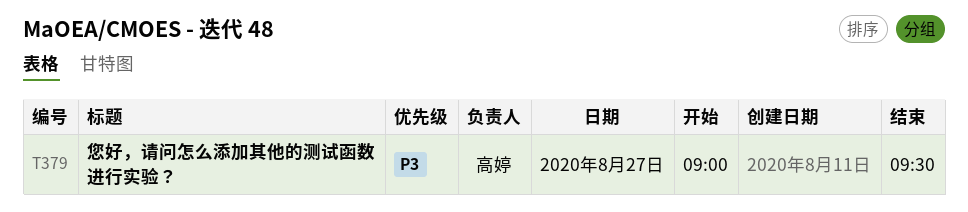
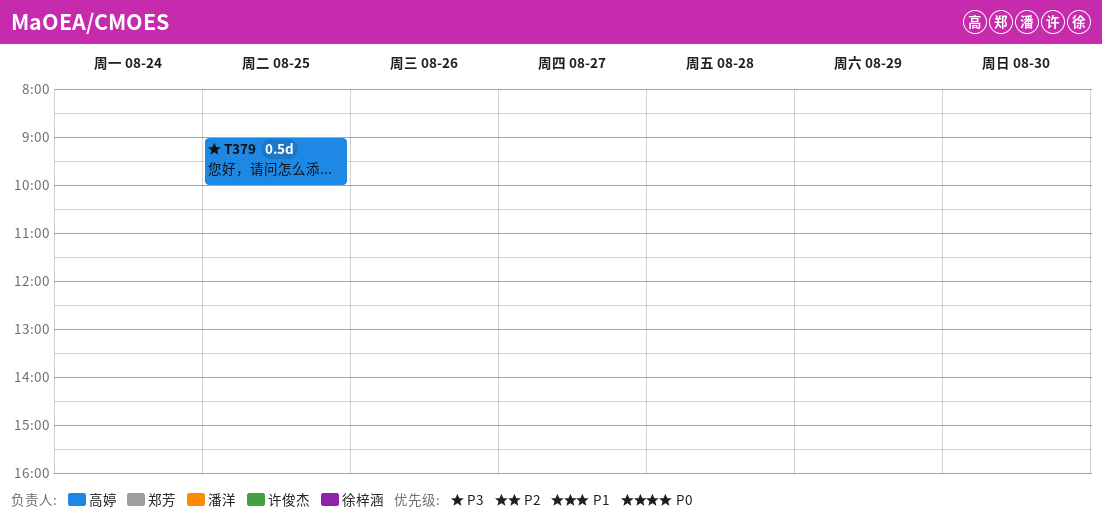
T379, day: Aug 27 -> Aug 25
T379, ends: 09:30 -> 10:00

